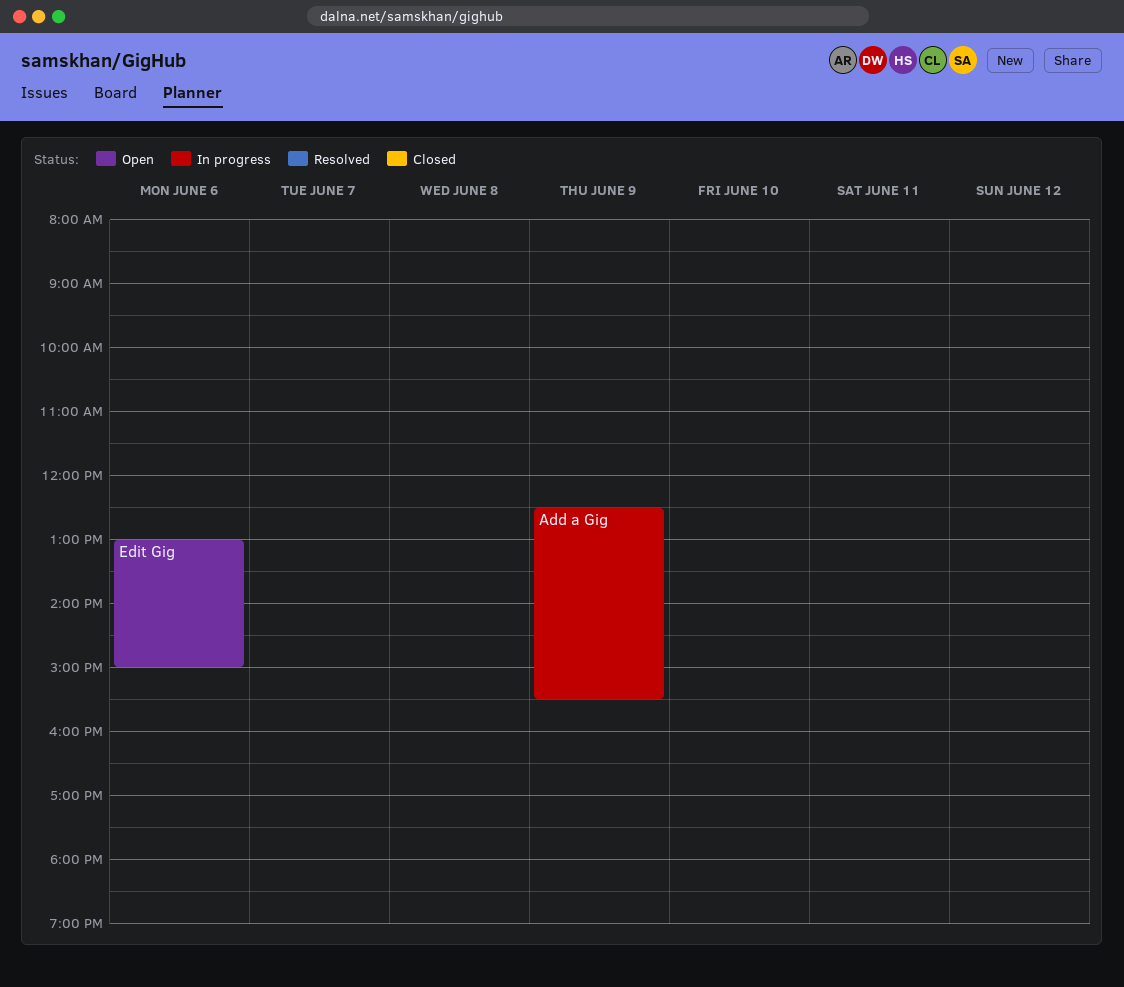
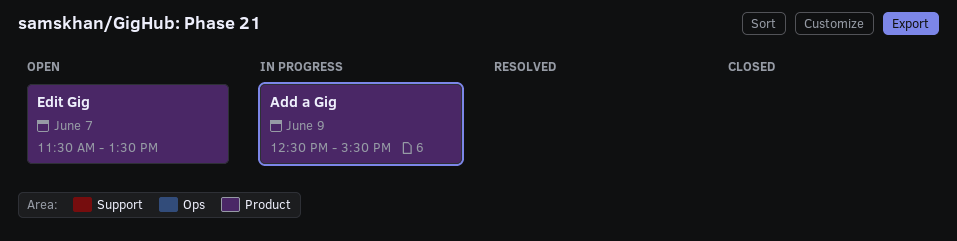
Edit Gig, day: Jun 6 -> Jun 7
Edit Gig, begins: 13:00 -> 11:30
Edit Gig, ends: 15:00 -> 13:30

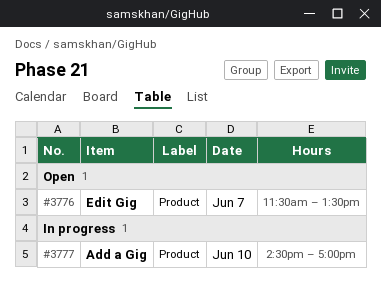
Add a Gig, day: Jun 9 -> Jun 10
Add a Gig, begins: 12:30 -> 14:30
Add a Gig, ends: 15:30 -> 17:00

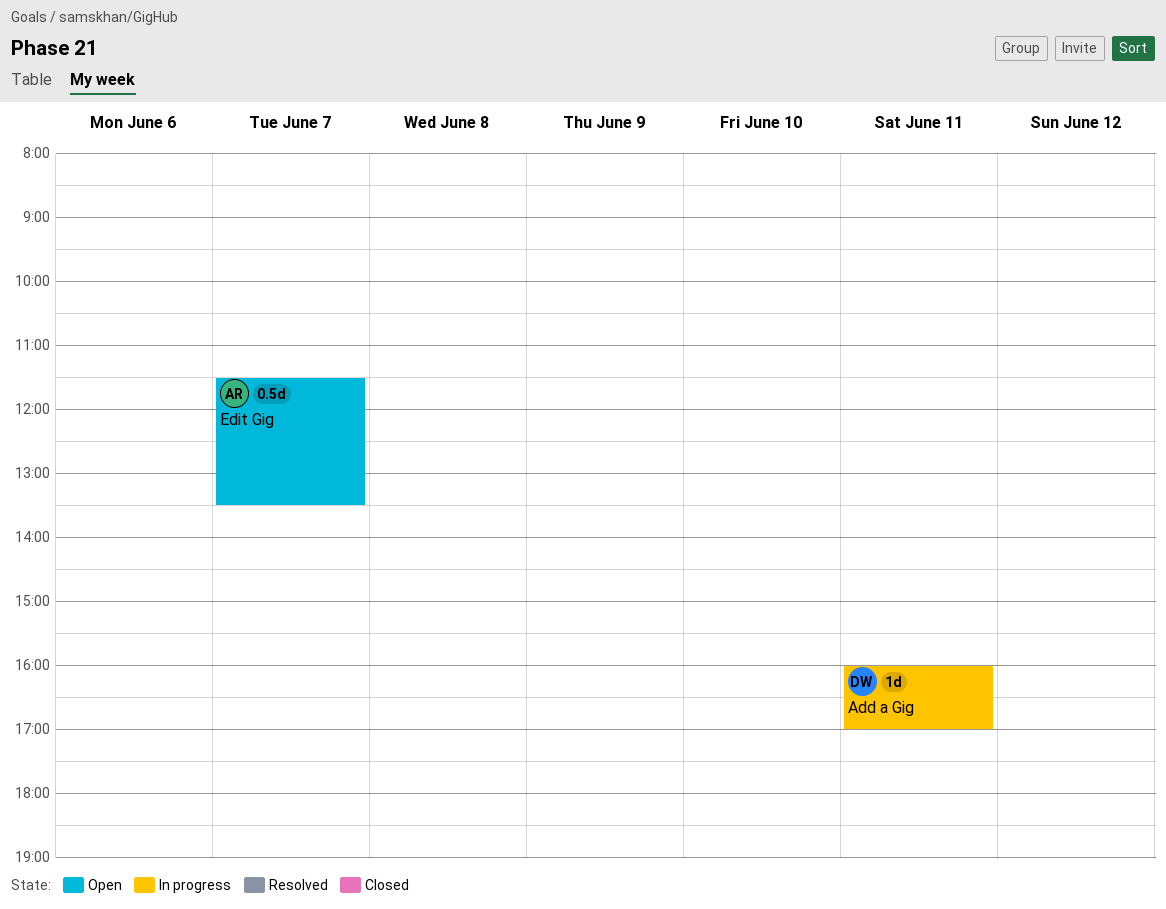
Add a Gig, day: Jun 10 -> Jun 11
Add a Gig, begins: 14:30 -> 16:00

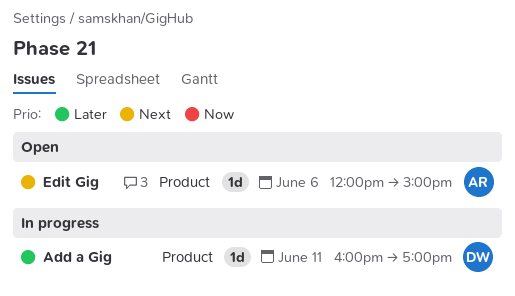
Edit Gig, estimate: 0.5d -> 1d
Edit Gig, day: Jun 7 -> Jun 6
Edit Gig, begins: 11:30 -> 12:00
Edit Gig, ends: 13:30 -> 15:00

